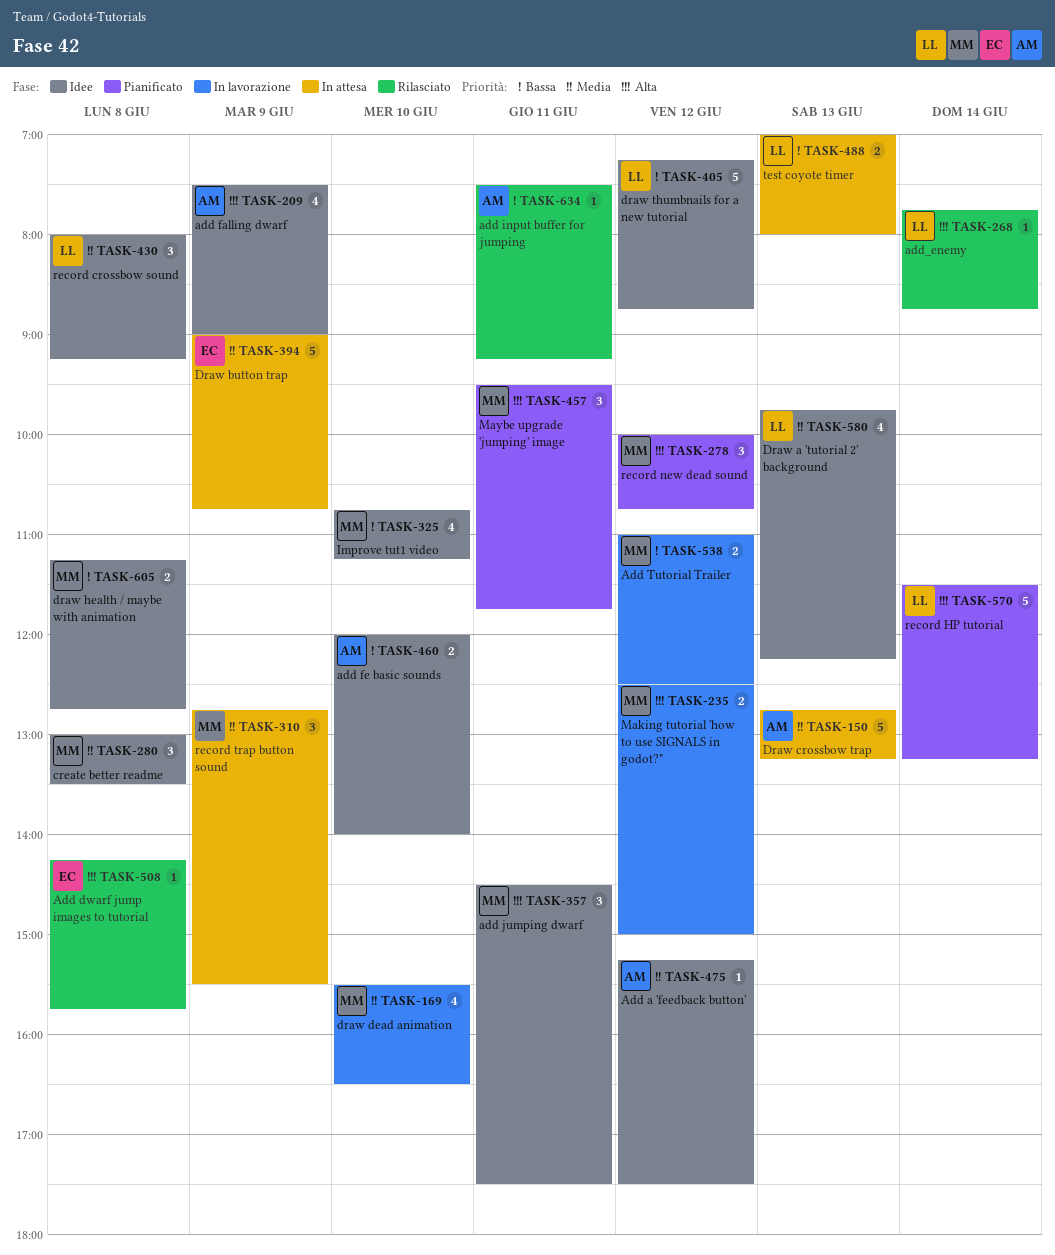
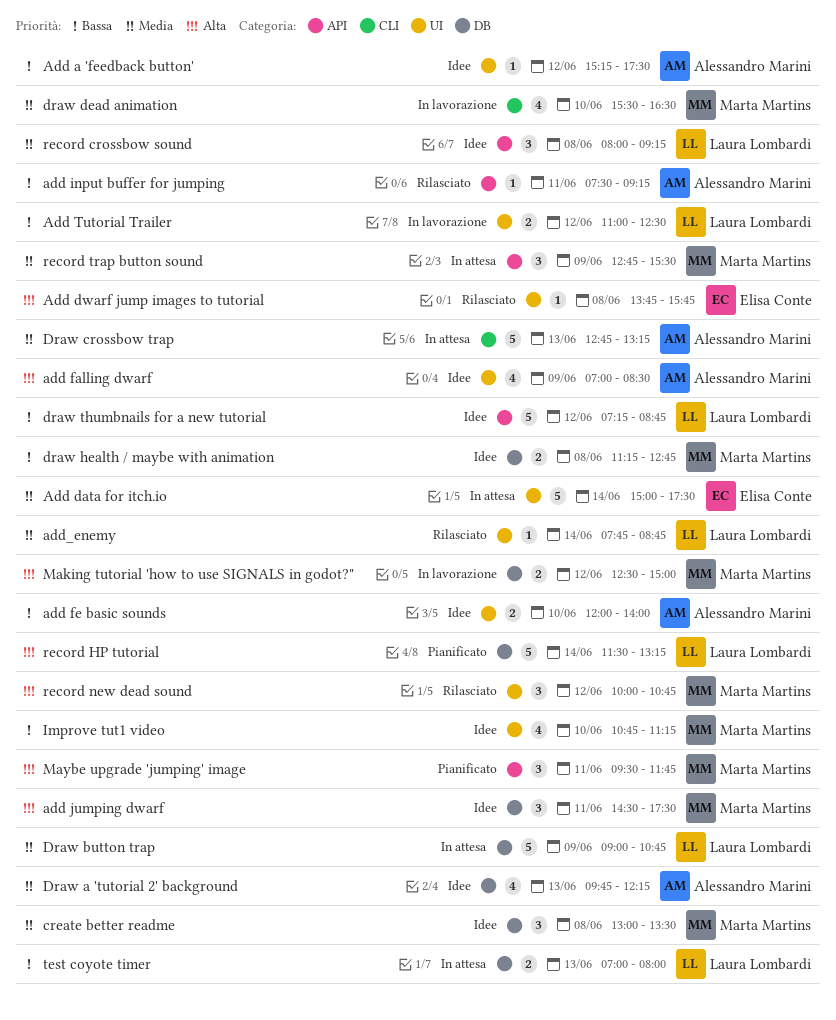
Add a 'feedback button', priority: Media -> Bassa
Add data for itch.io: none -> present
Add dwarf jump images to tutorial, begins: 14:15 -> 13:45
add falling dwarf, begins: 07:30 -> 07:00
add falling dwarf, ends: 09:00 -> 08:30
Add Tutorial Trailer, owner: Marta Martins -> Laura Lombardi
add_enemy, priority: Alta -> Media
Draw a 'tutorial 2' background, owner: Laura Lombardi -> Alessandro Marini
Draw button trap, owner: Elisa Conte -> Laura Lombardi
record new dead sound, status: Pianificato -> Rilasciato

